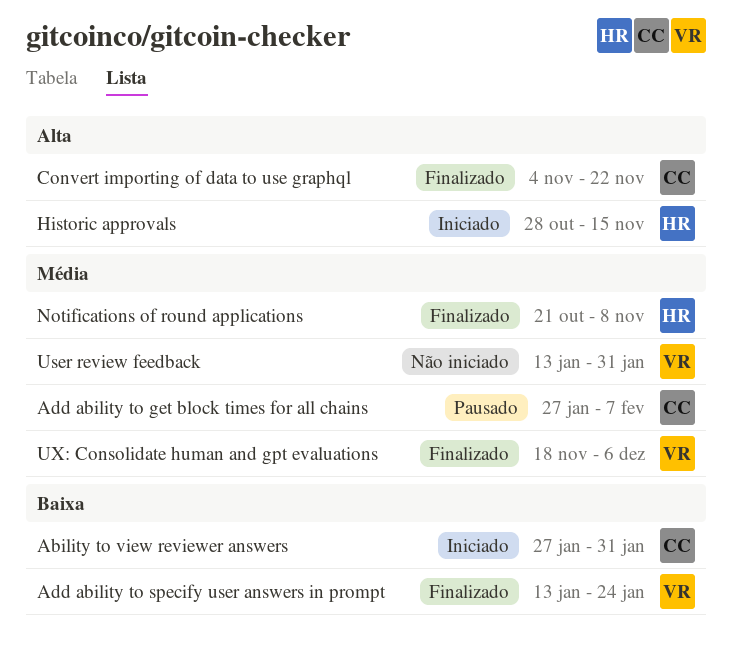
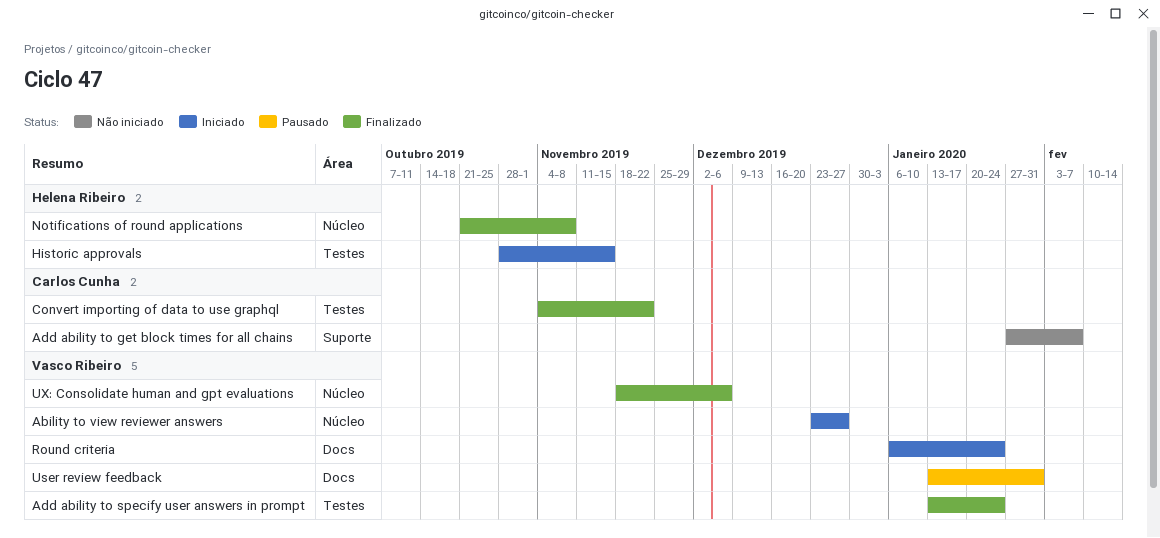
Ability to view reviewer answers, owner: Carlos Cunha -> Vasco Ribeiro
Ability to view reviewer answers, start: Jan 27 -> Dec 23
Ability to view reviewer answers, due: Jan 31 -> Dec 27
Add ability to get block times for all chains, status: Pausado -> Não iniciado
Round criteria: none -> present
User review feedback, status: Não iniciado -> Pausado

